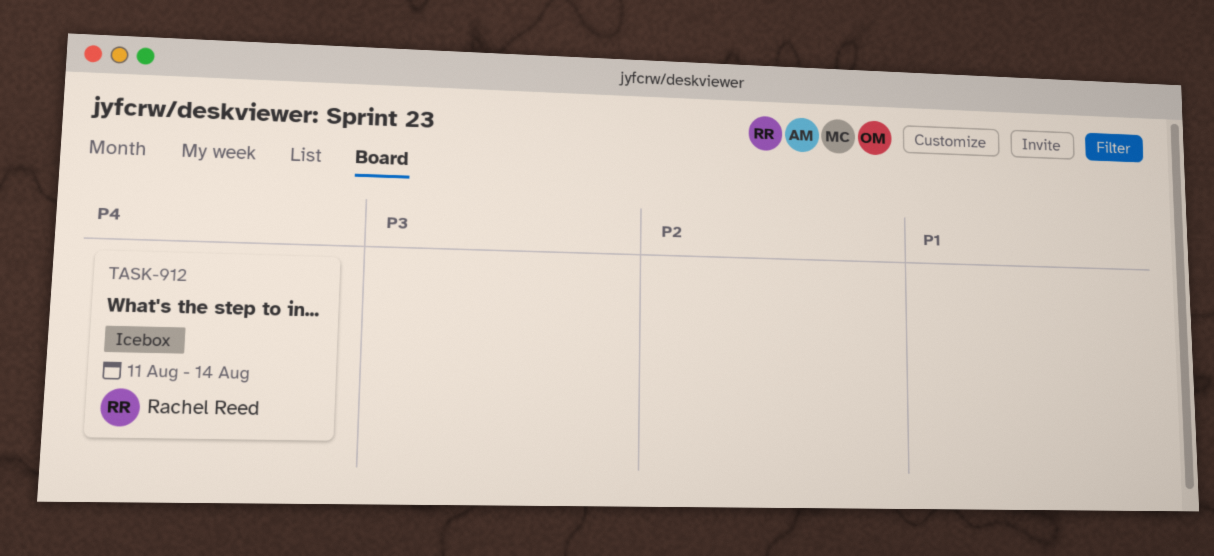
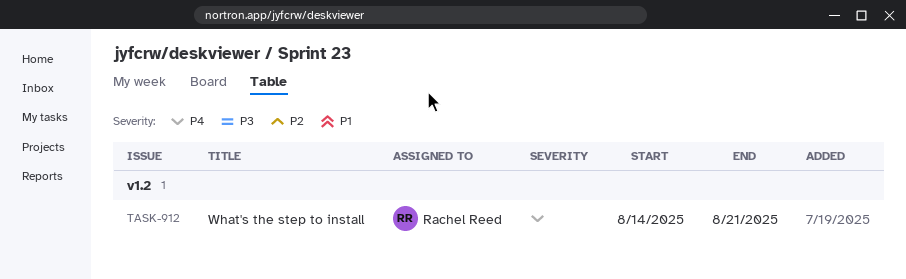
TASK-912, start: Aug 11 -> Aug 14
TASK-912, due: Aug 14 -> Aug 21

